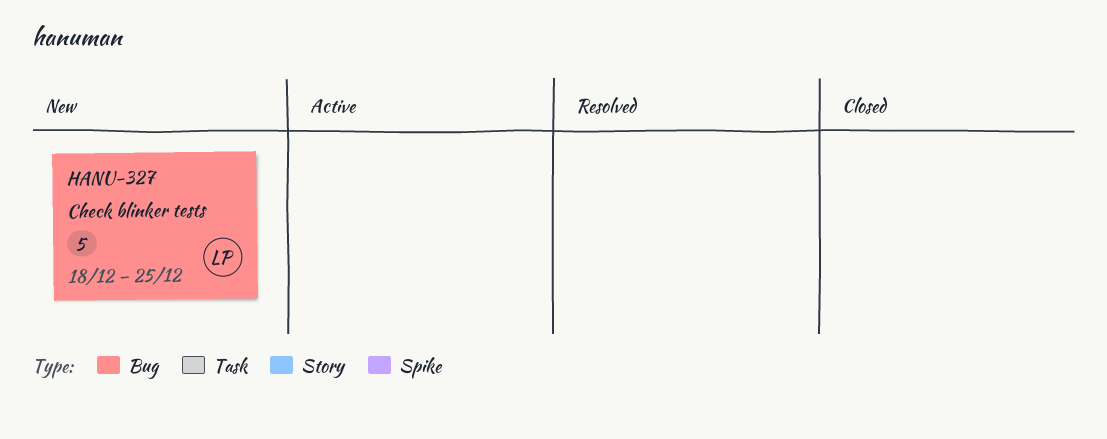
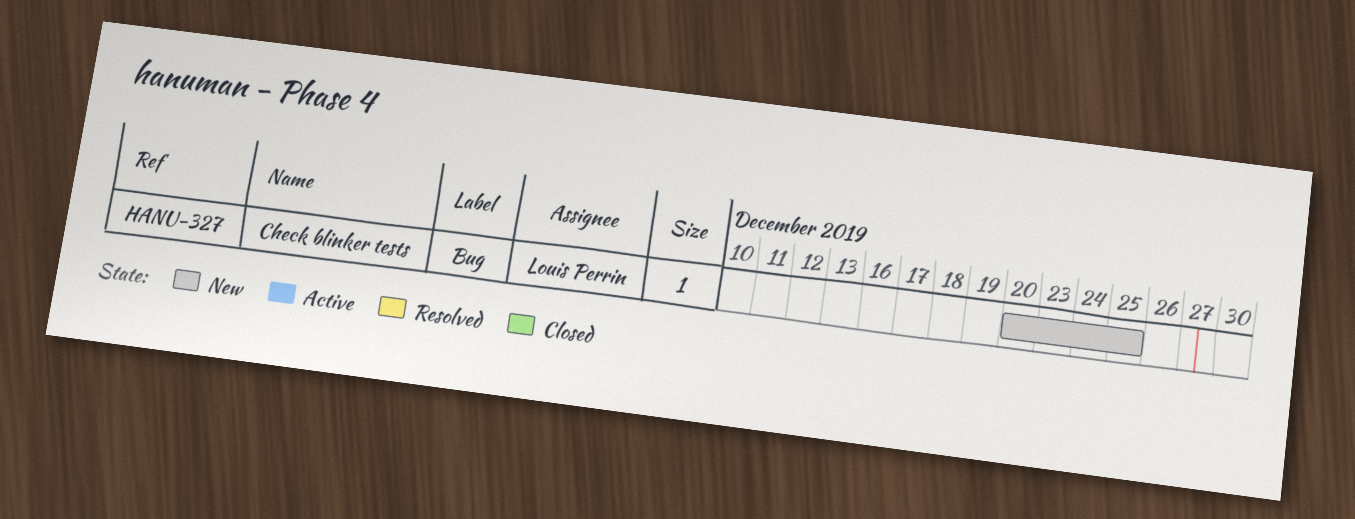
HANU-327, estimate: 5 -> 1
HANU-327, start: Dec 18 -> Dec 20

